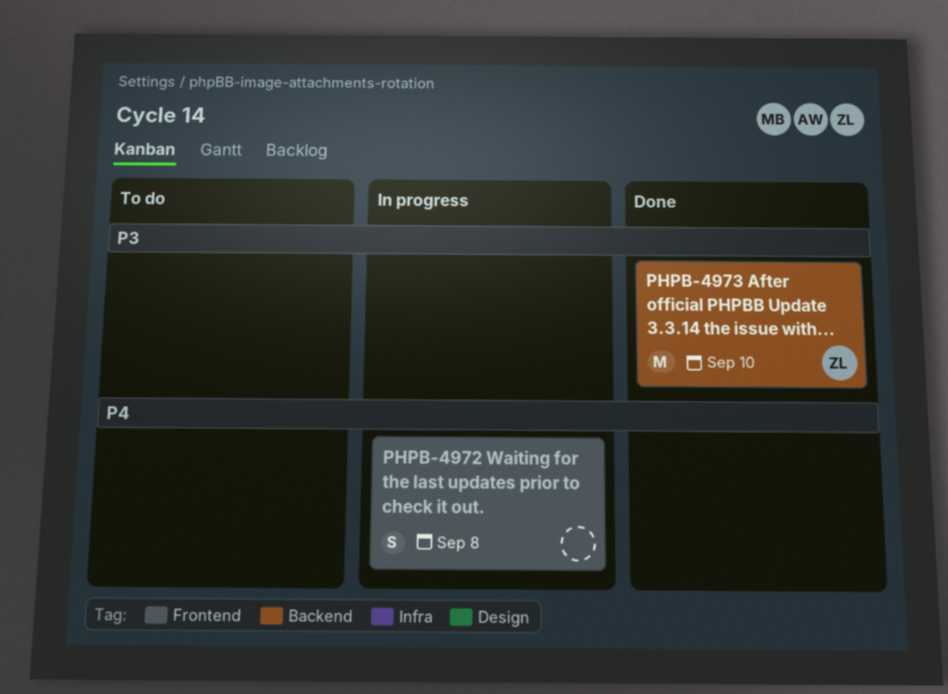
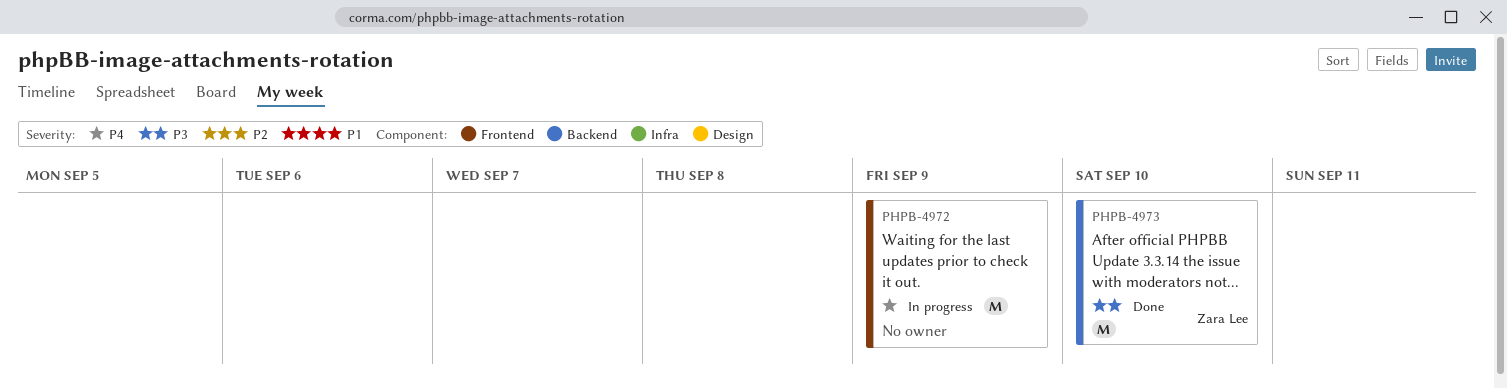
PHPB-4972, estimate: S -> M
PHPB-4972, due: Sep 8 -> Sep 9

